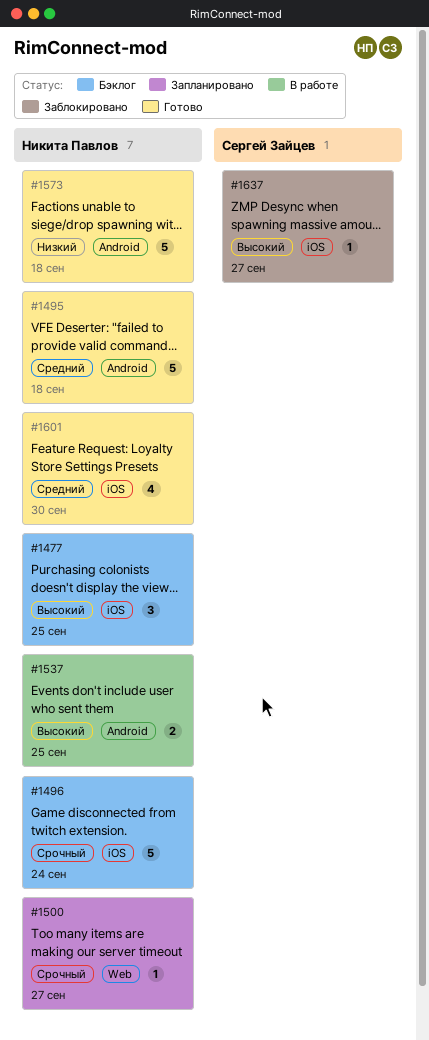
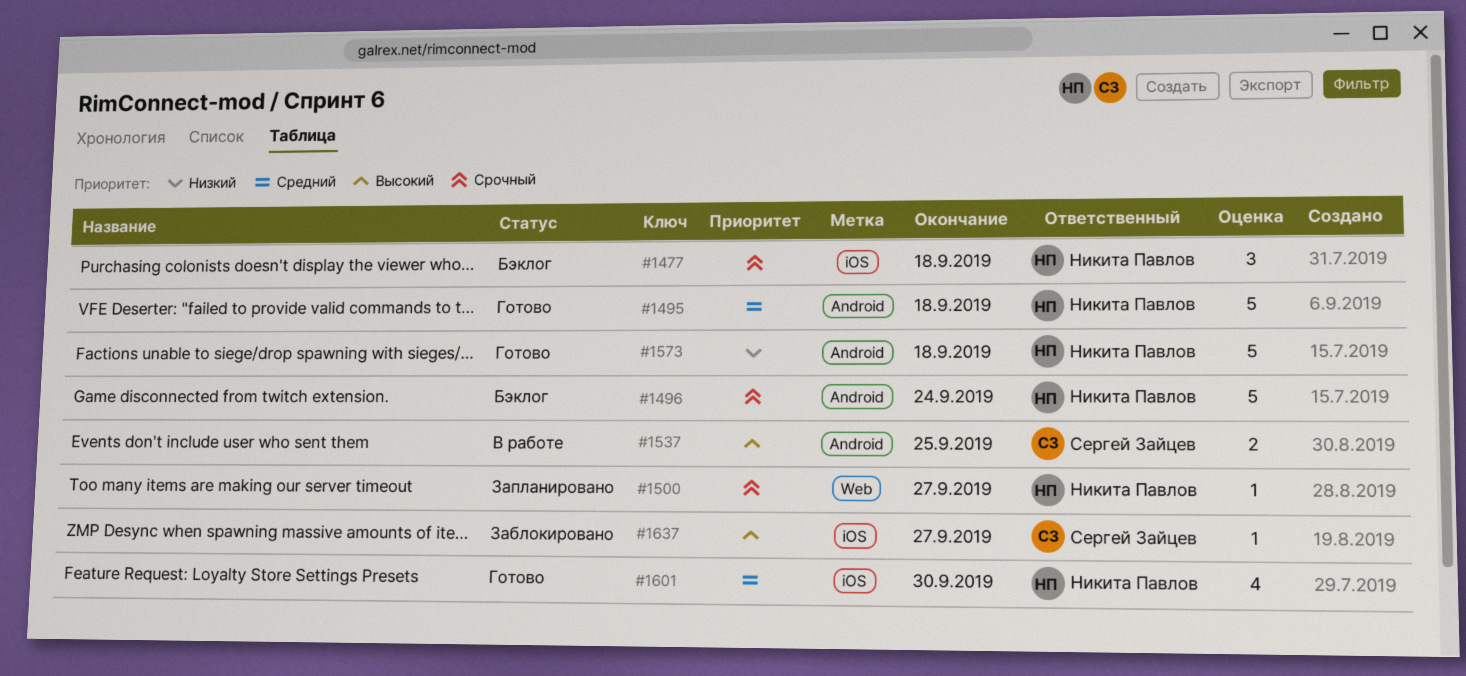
#1477, priority: Высокий -> Срочный
#1477, due: Sep 25 -> Sep 18
#1496, label: iOS -> Android
#1537, owner: Никита Павлов -> Сергей Зайцев

